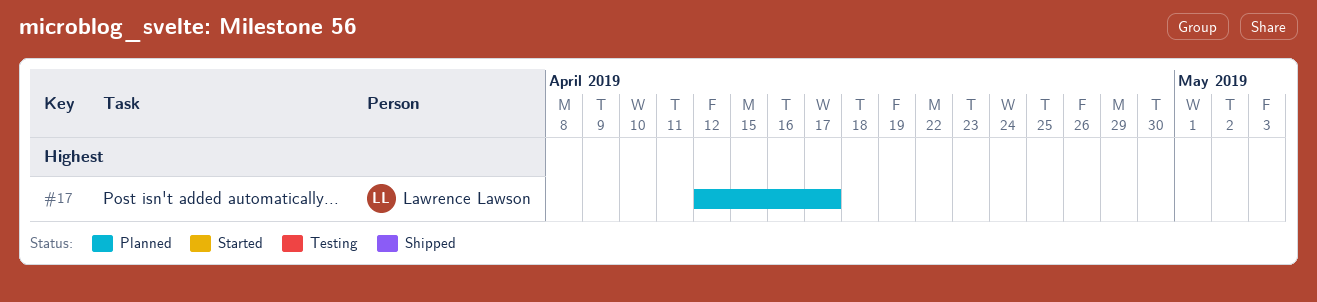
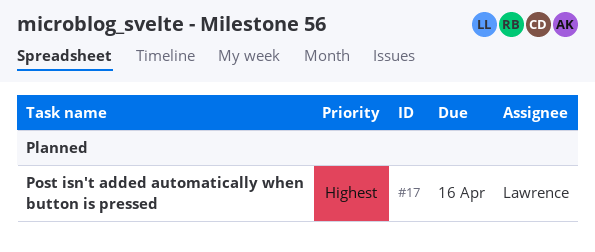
#17, due: Apr 17 -> Apr 16

